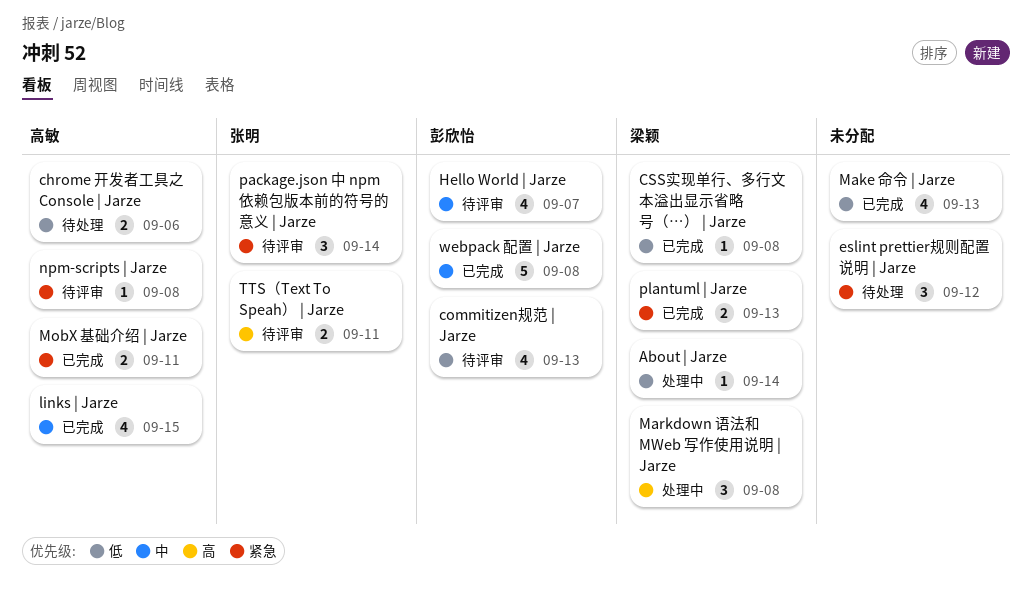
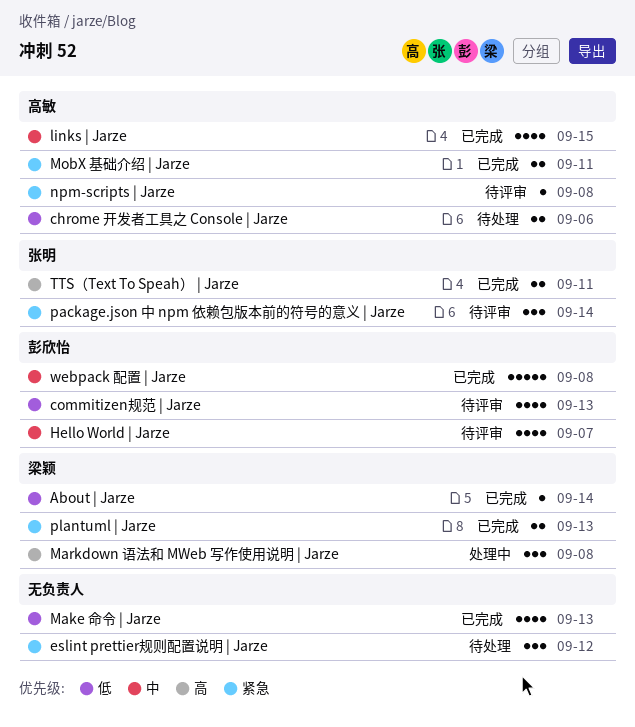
About | Jarze, status: 处理中 -> 已完成
CSS实现单行、多行文本溢出显示省略号（…） | Jarze: present -> none
TTS（Text To Speah） | Jarze, status: 待评审 -> 已完成

